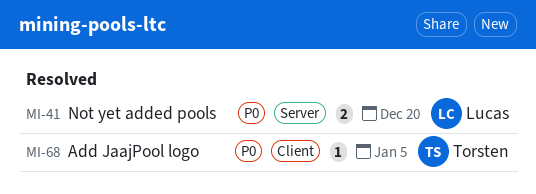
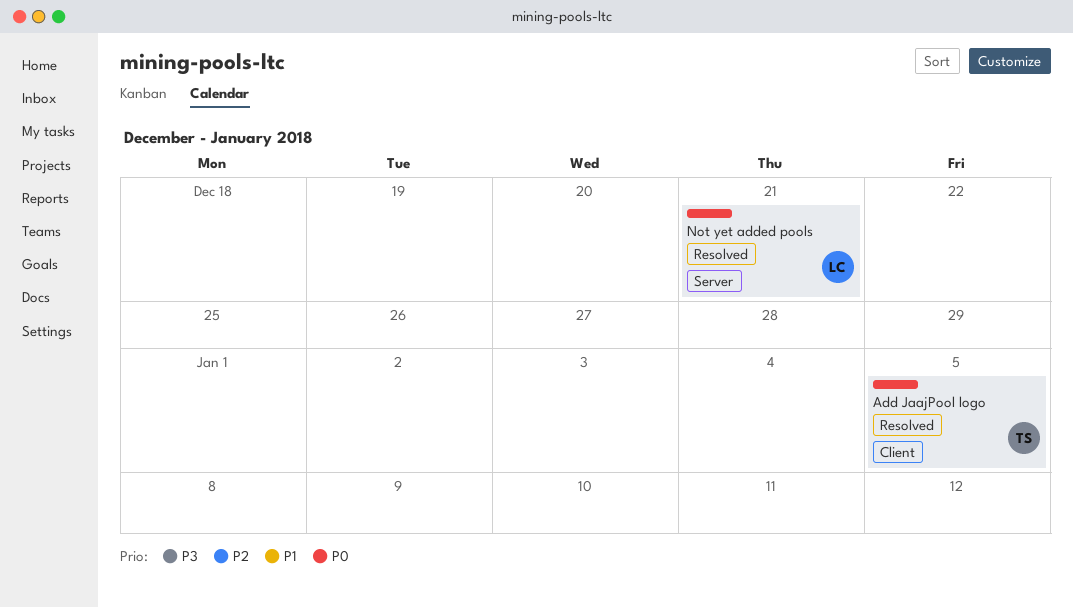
Not yet added pools, due: Dec 20 -> Dec 21

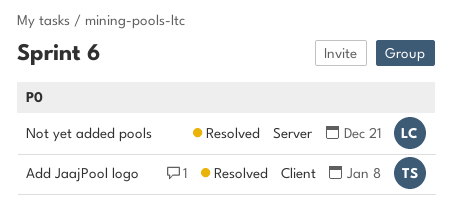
Add JaajPool logo, due: Jan 5 -> Jan 8

